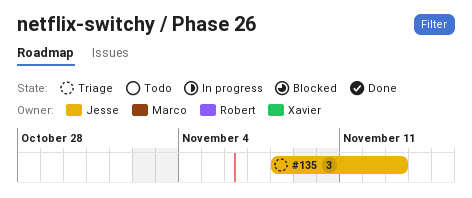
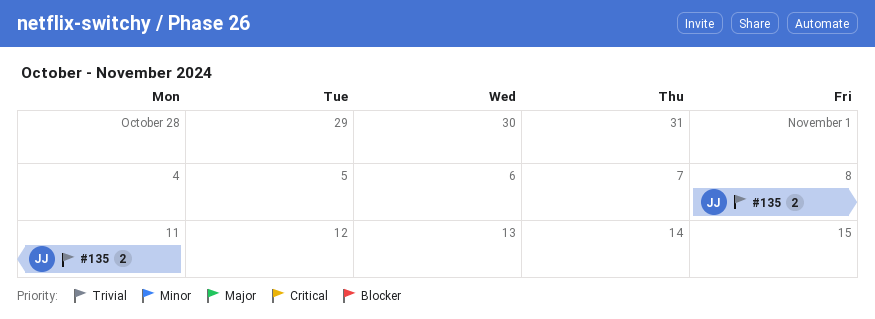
#135, estimate: 3 -> 2
#135, due: Nov 13 -> Nov 11

